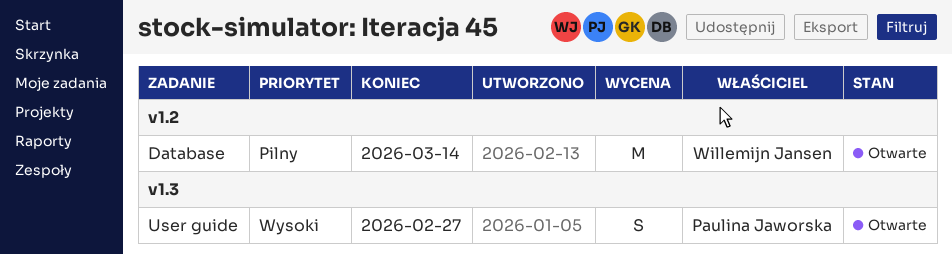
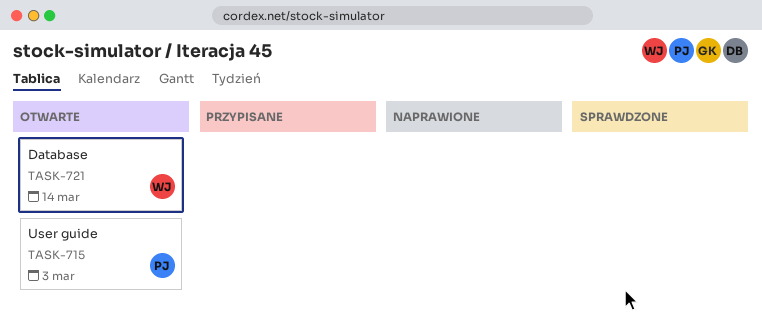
User guide, due: Feb 27 -> Mar 3

